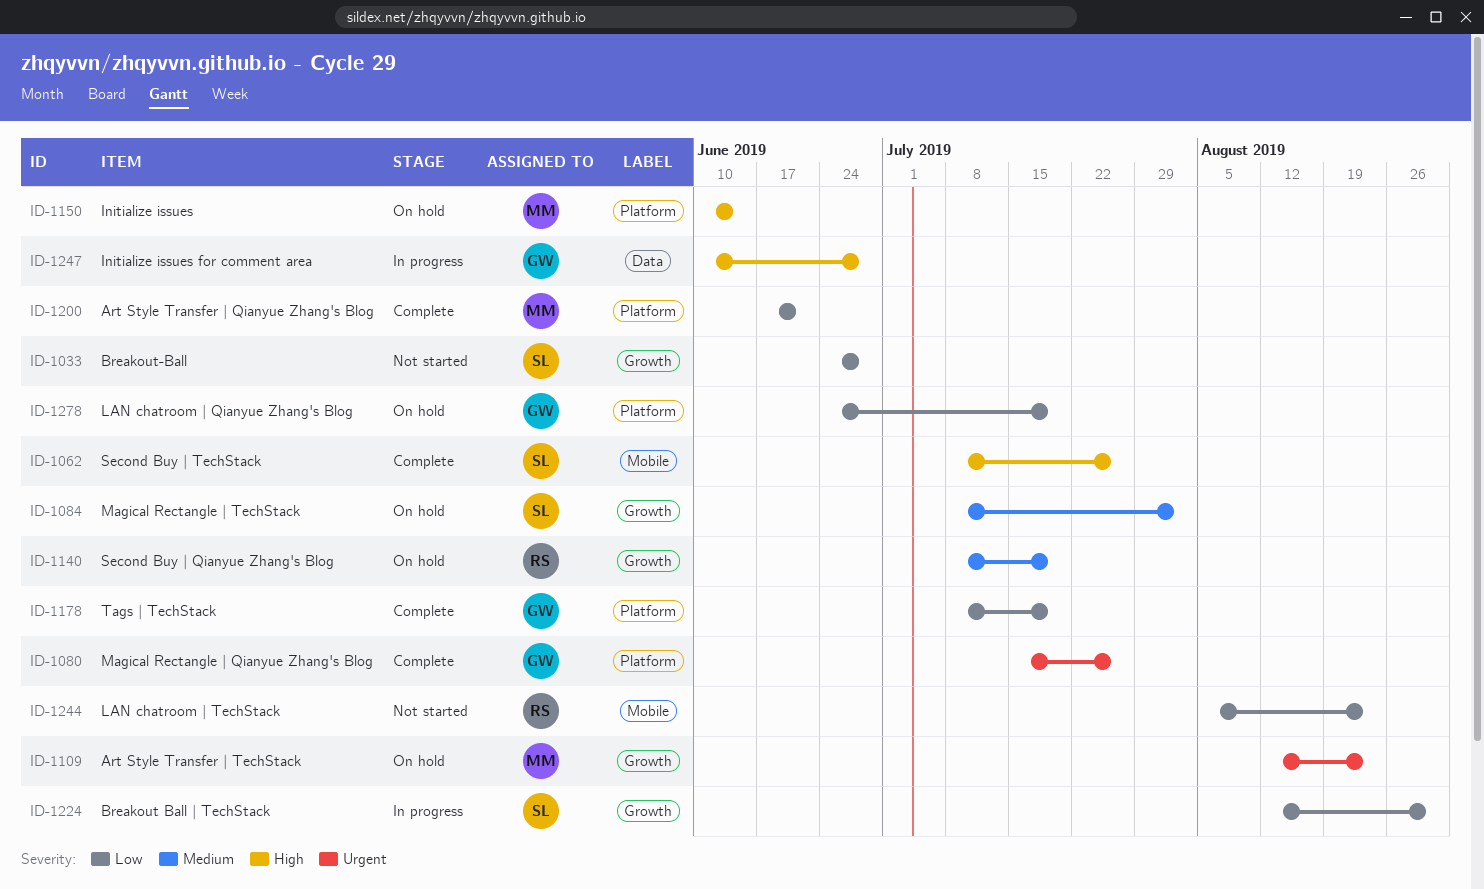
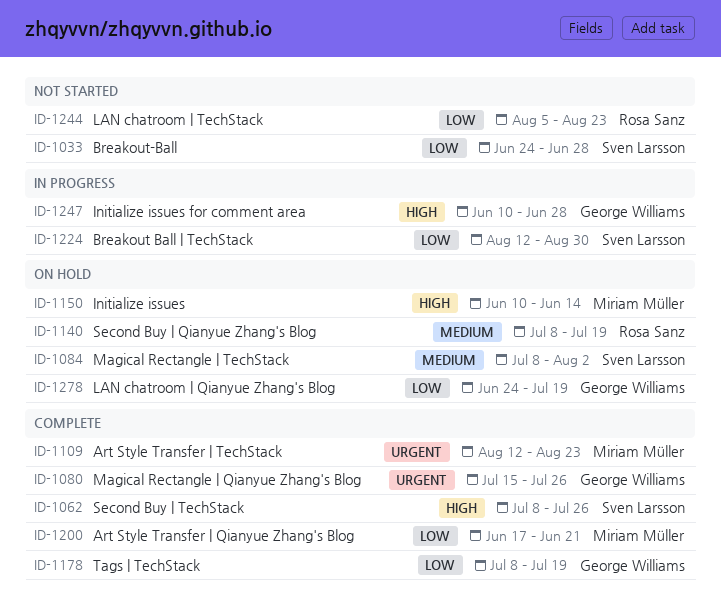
ID-1109, status: On hold -> Complete

